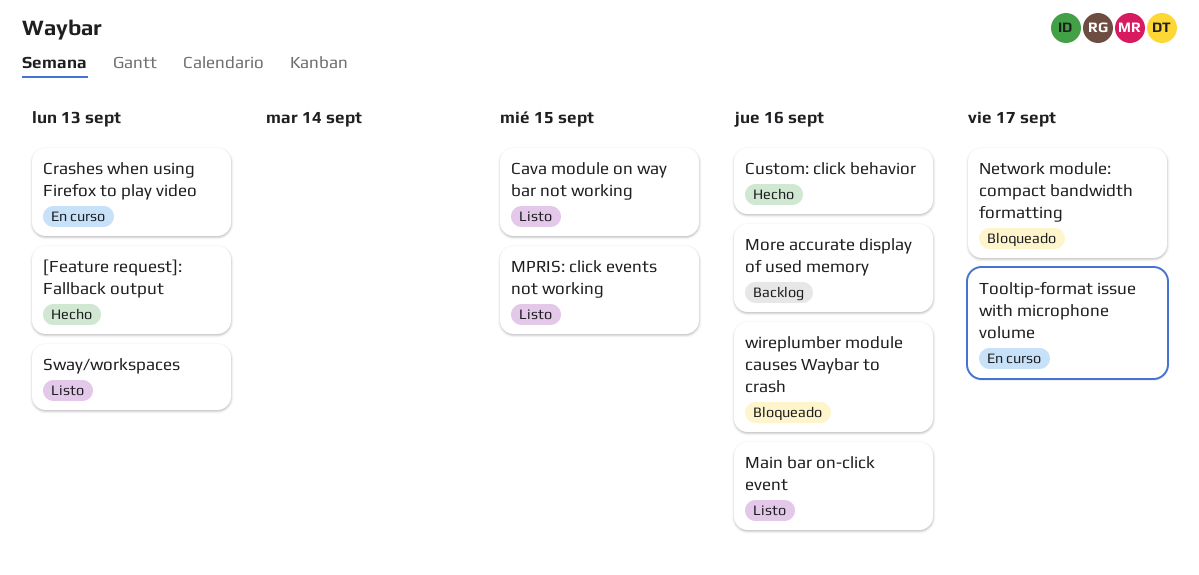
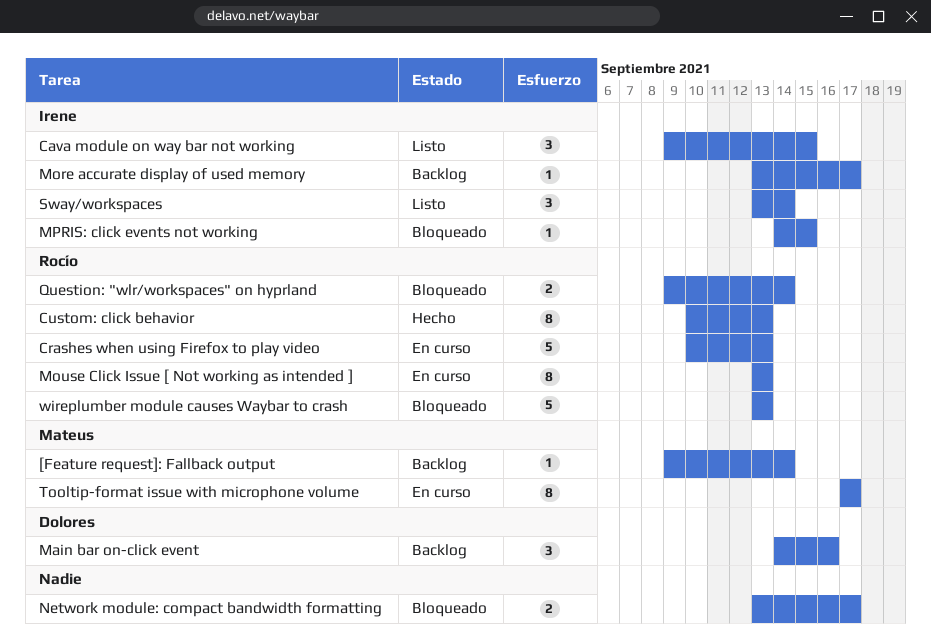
[Feature request]: Fallback output, status: Hecho -> Backlog
[Feature request]: Fallback output, due: Sep 13 -> Sep 14
Custom: click behavior, due: Sep 16 -> Sep 13
Main bar on-click event, status: Listo -> Backlog
More accurate display of used memory, due: Sep 16 -> Sep 17
Mouse Click Issue [ Not working as intended ]: none -> present
MPRIS: click events not working, status: Listo -> Bloqueado
Question: "wlr/workspaces" on hyprland: none -> present
Sway/workspaces, due: Sep 13 -> Sep 14
wireplumber module causes Waybar to crash, due: Sep 16 -> Sep 13

